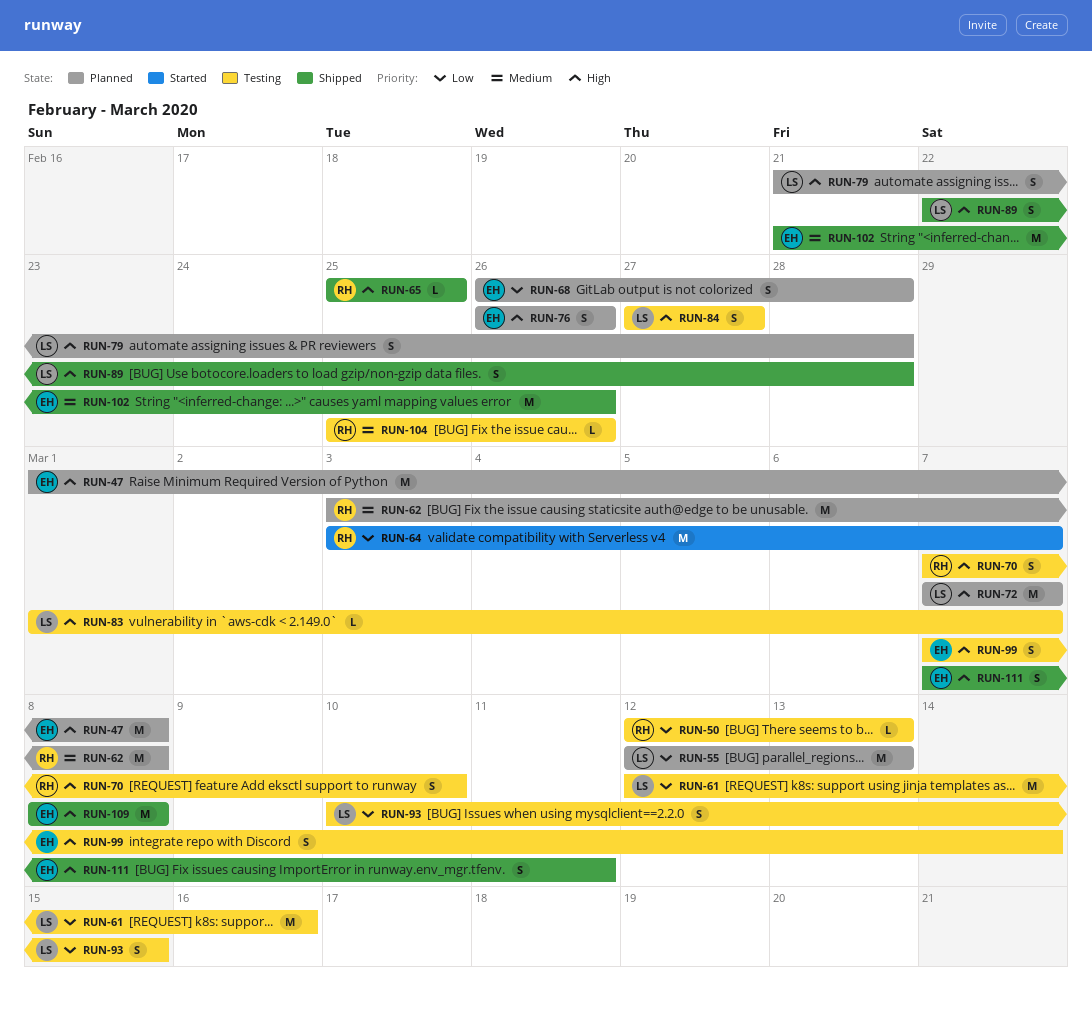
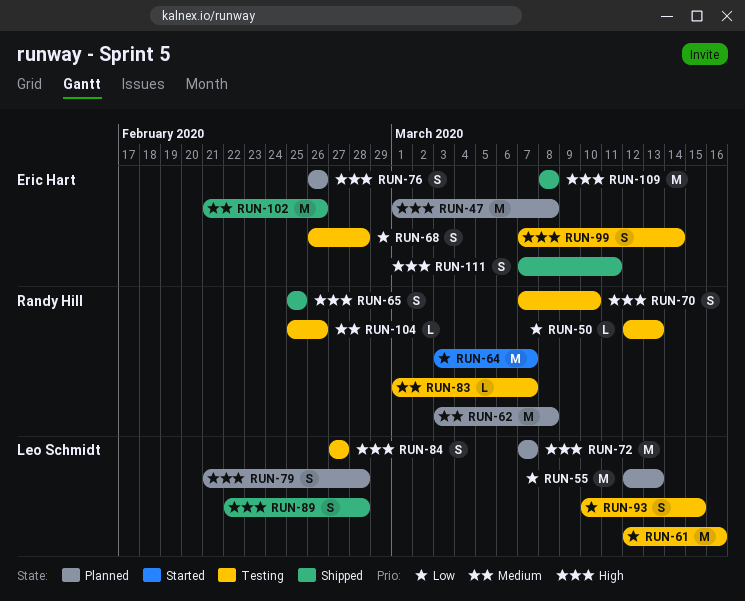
RUN-65, estimate: L -> S
RUN-68, status: Planned -> Testing
RUN-83, owner: Leo Schmidt -> Randy Hill
RUN-83, priority: High -> Medium

